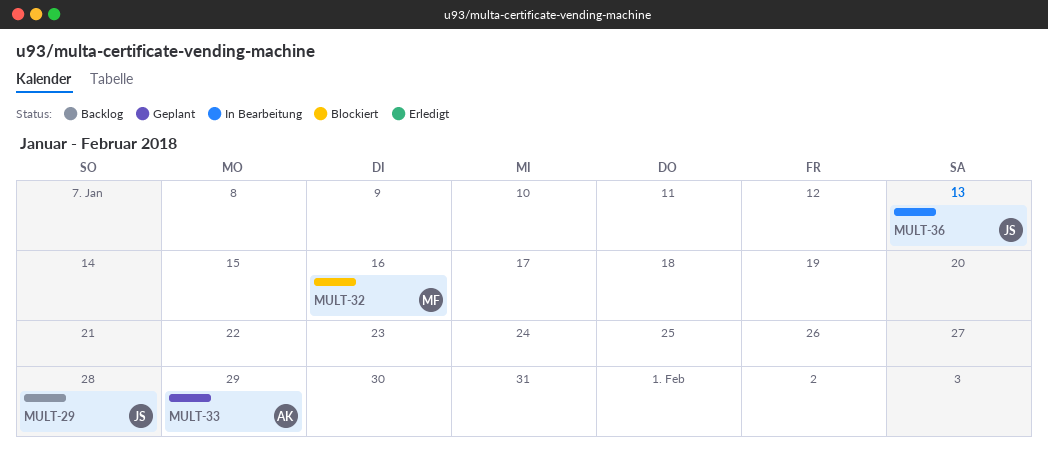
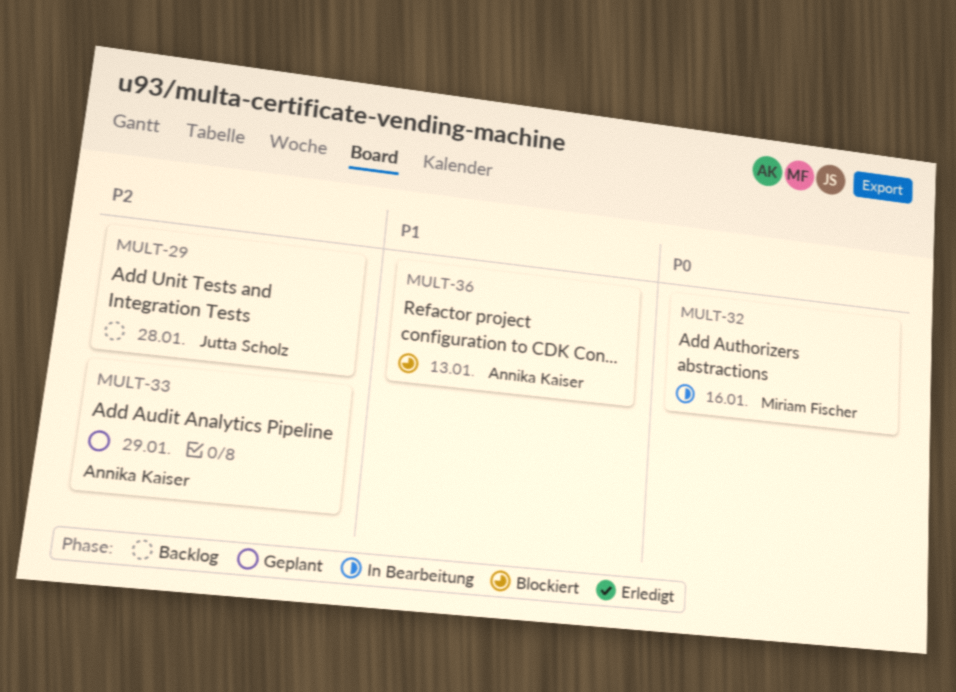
MULT-32, status: Blockiert -> In Bearbeitung
MULT-36, status: In Bearbeitung -> Blockiert
MULT-36, owner: Jutta Scholz -> Annika Kaiser

